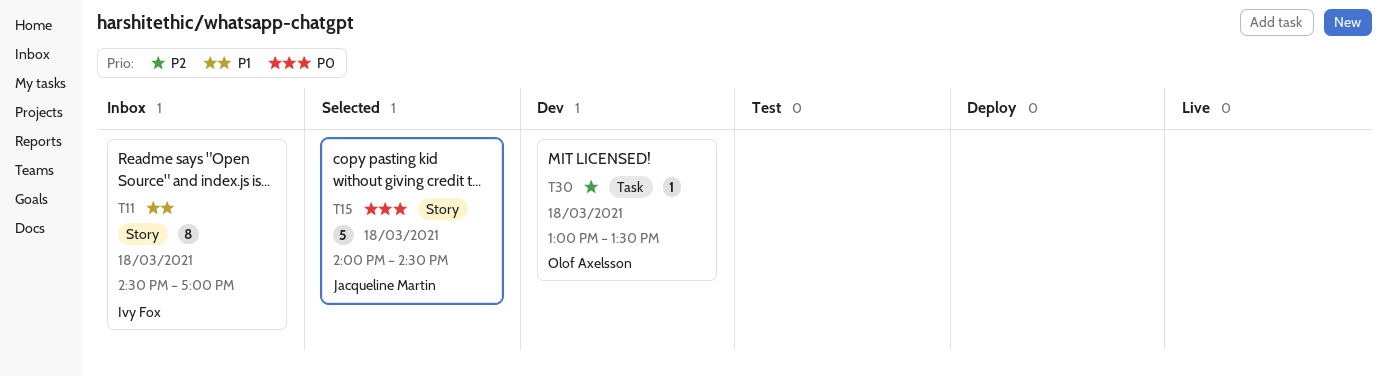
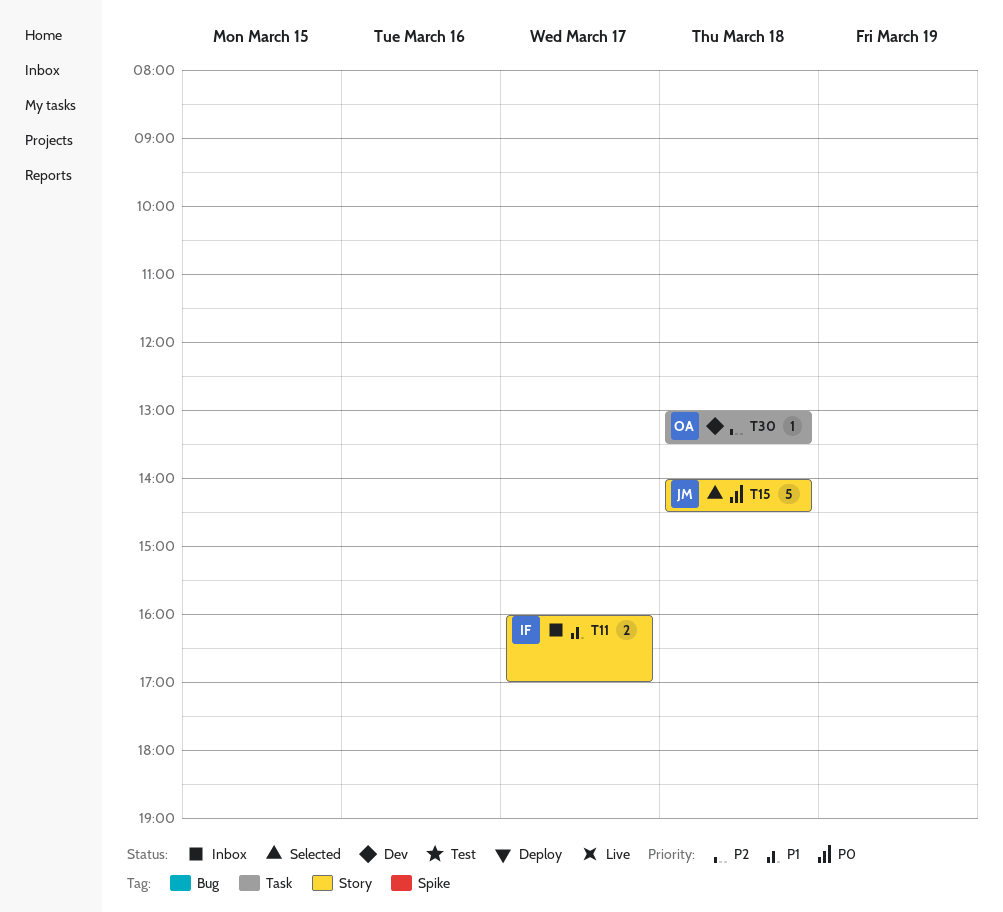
T11, estimate: 8 -> 2
T11, day: Mar 18 -> Mar 17
T11, begins: 14:30 -> 16:00

